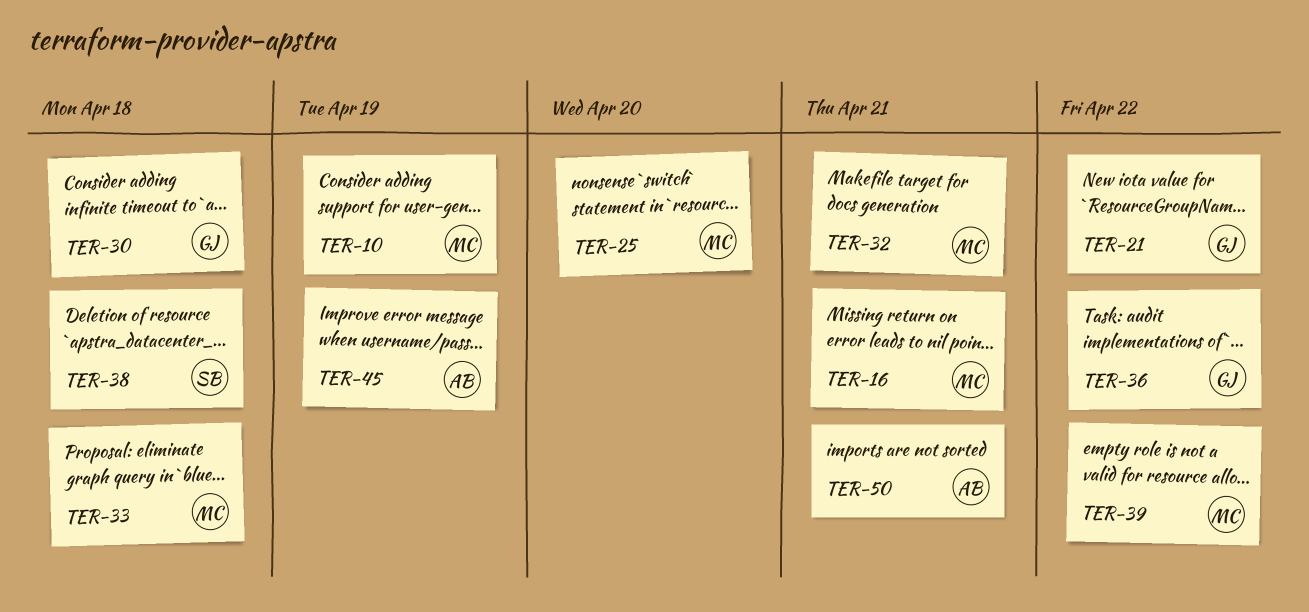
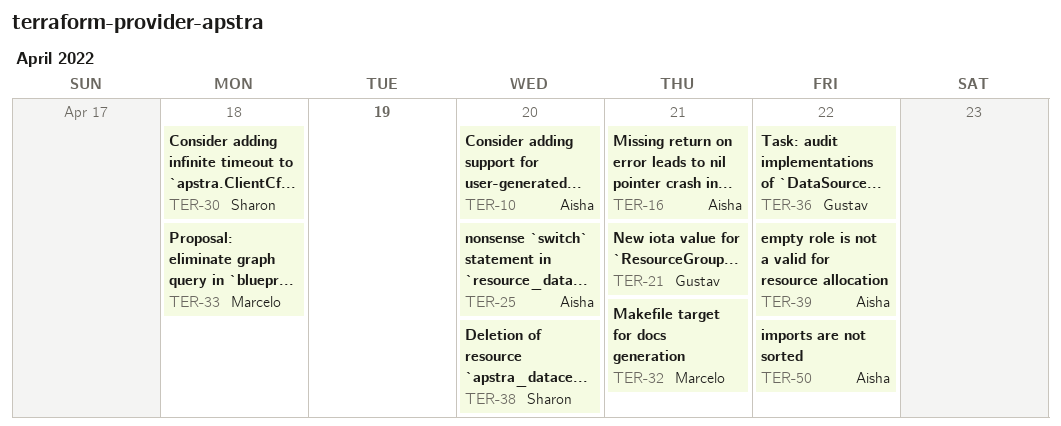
TER-10, owner: Marcelo -> Aisha
TER-10, due: Apr 19 -> Apr 20
TER-16, owner: Marcelo -> Aisha
TER-21, due: Apr 22 -> Apr 21
TER-25, owner: Marcelo -> Aisha
TER-30, owner: Gustav -> Sharon
TER-38, due: Apr 18 -> Apr 20
TER-39, owner: Marcelo -> Aisha
TER-45: present -> none
TER-50, due: Apr 21 -> Apr 22

